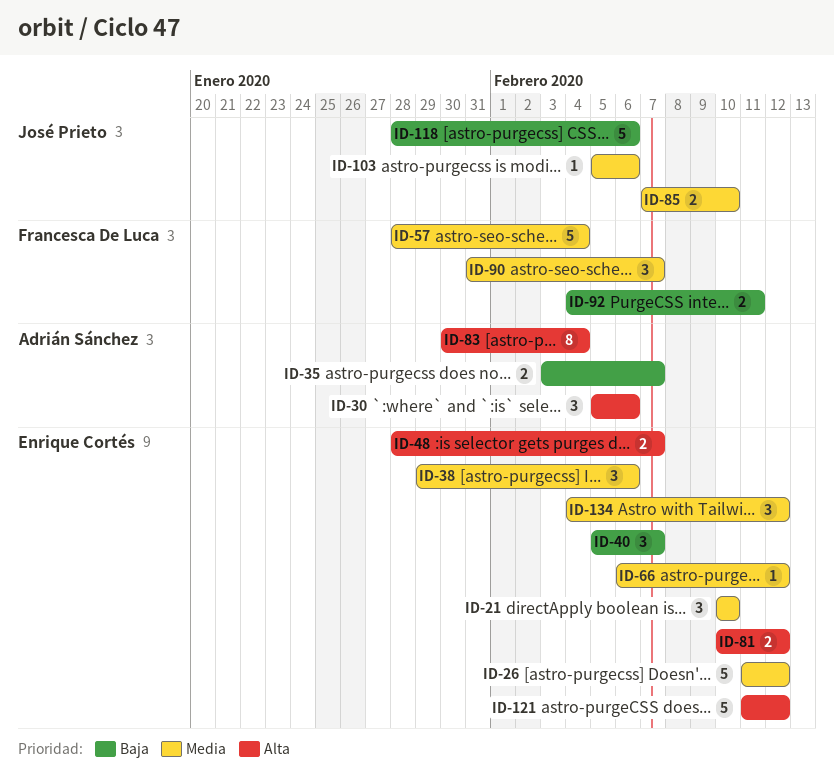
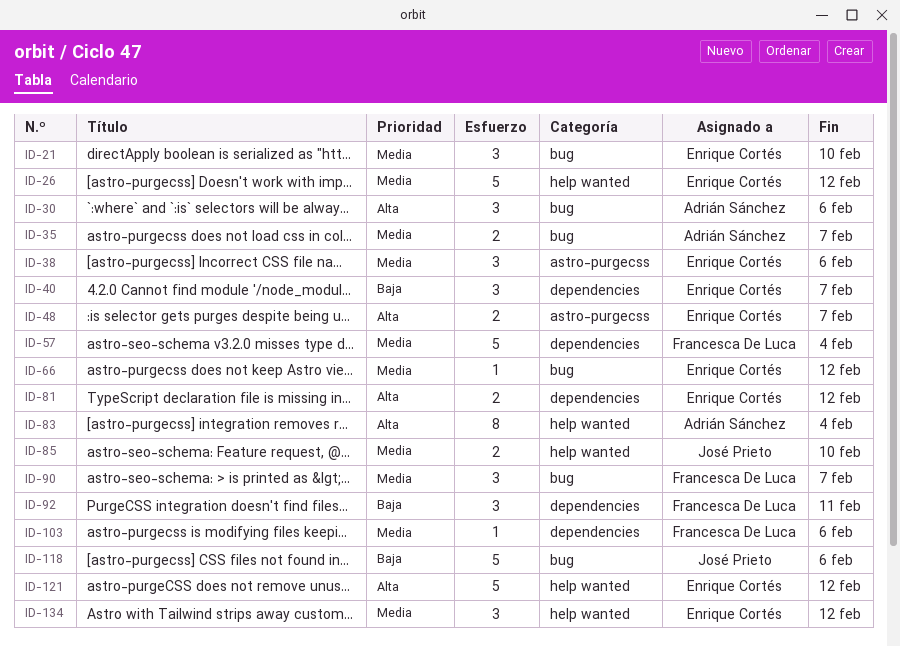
ID-35, priority: Baja -> Media
ID-92, estimate: 2 -> 3
ID-103, owner: José Prieto -> Francesca De Luca

